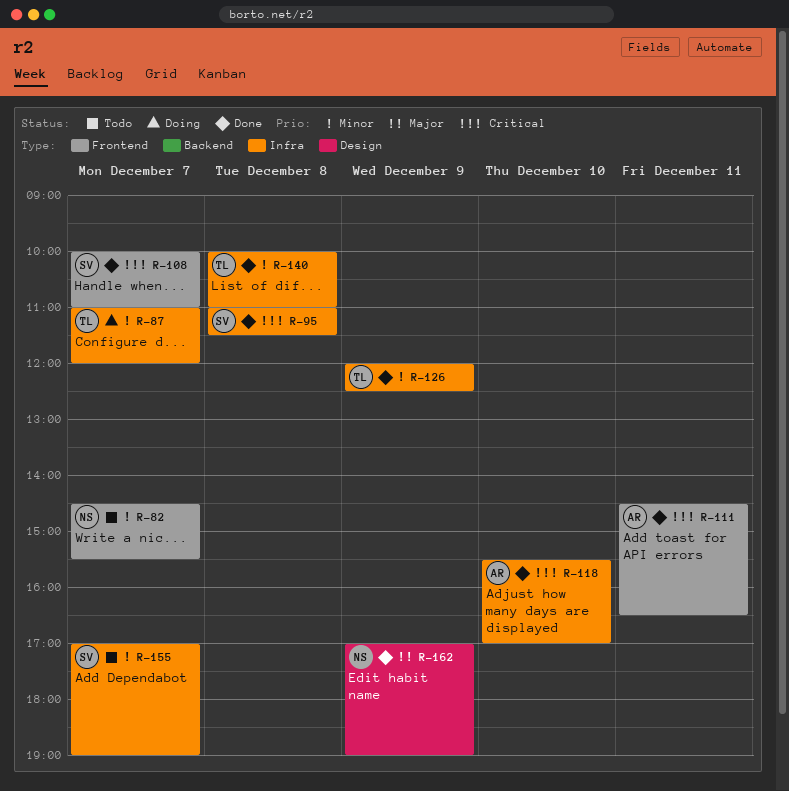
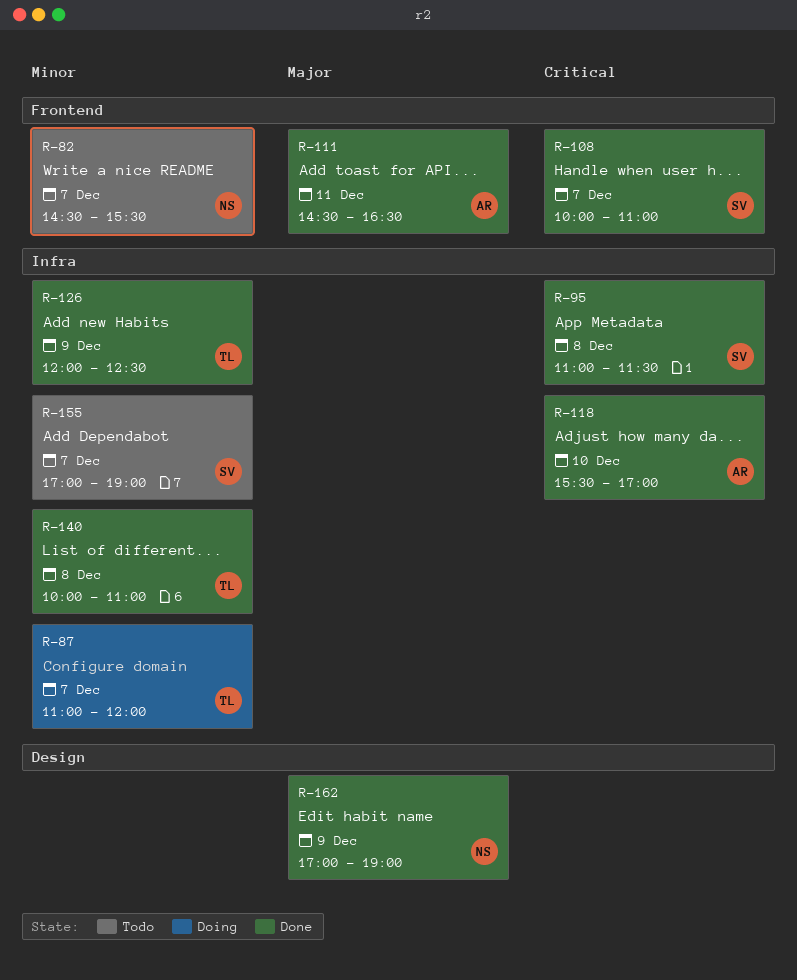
R-111, priority: Critical -> Major

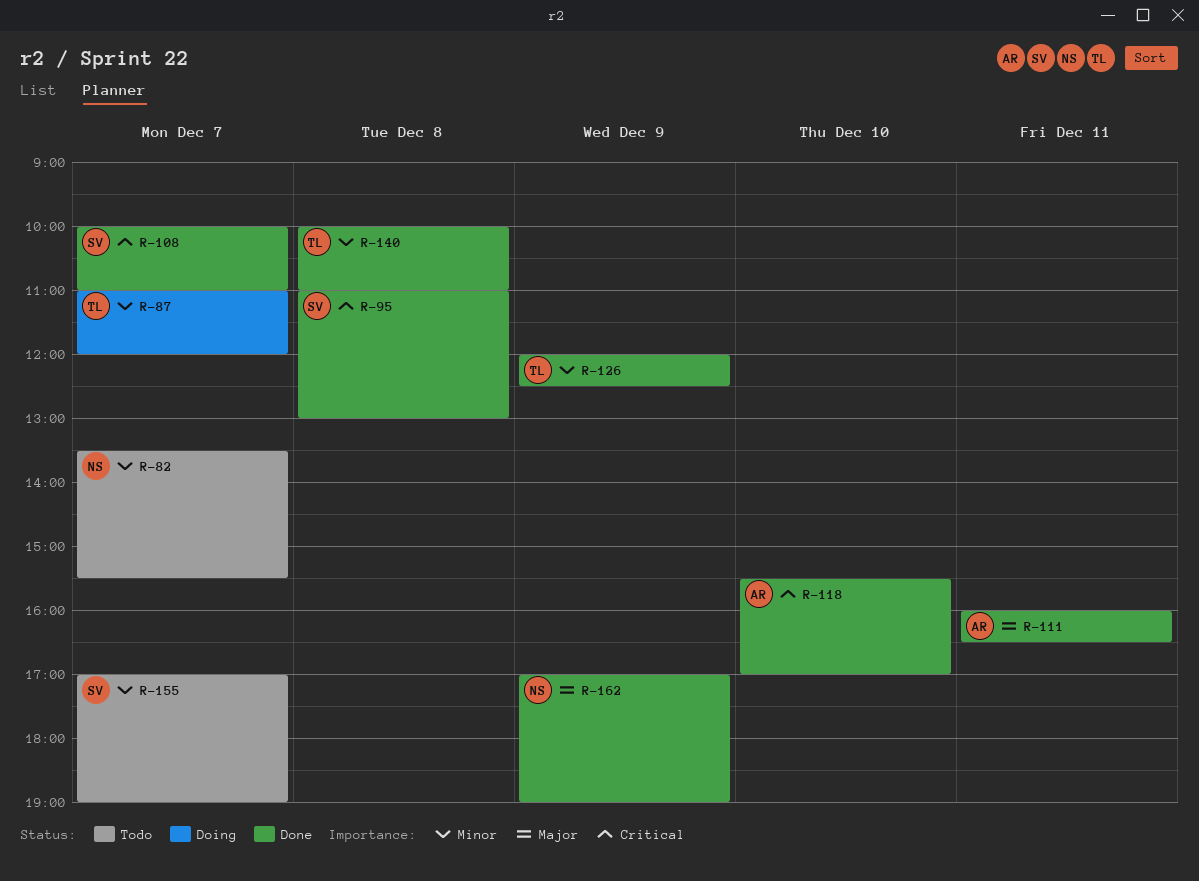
R-82, begins: 14:30 -> 13:30
R-95, ends: 11:30 -> 13:00
R-111, begins: 14:30 -> 16:00

